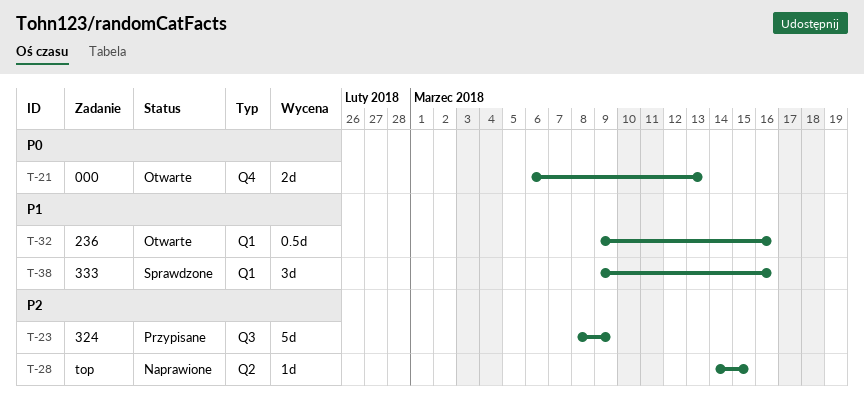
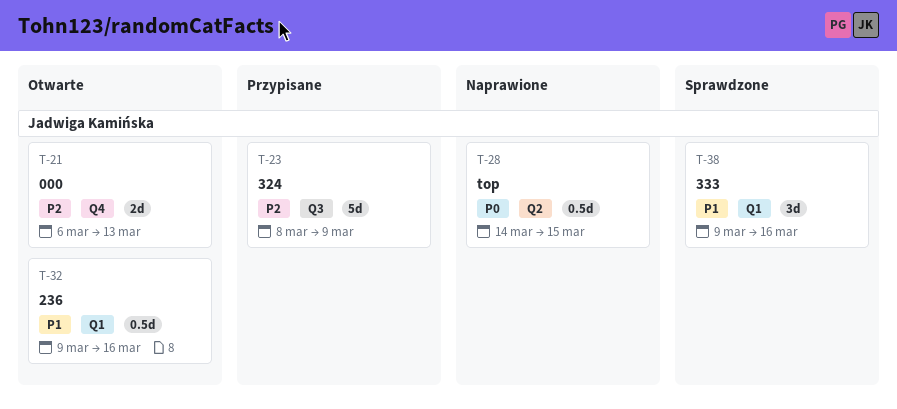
T-21, priority: P0 -> P2
T-28, priority: P2 -> P0
T-28, estimate: 1d -> 0.5d

